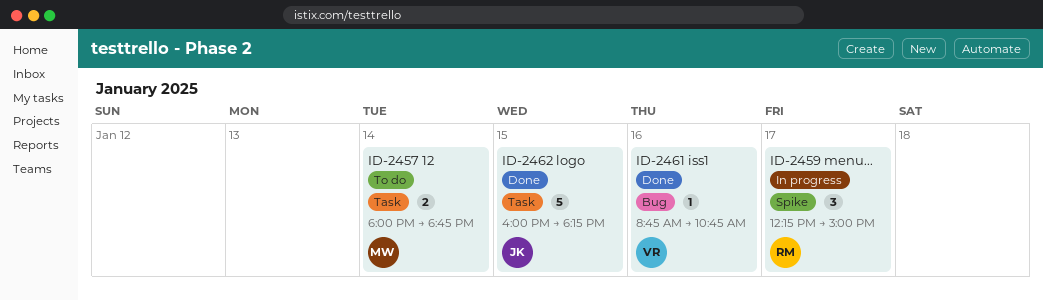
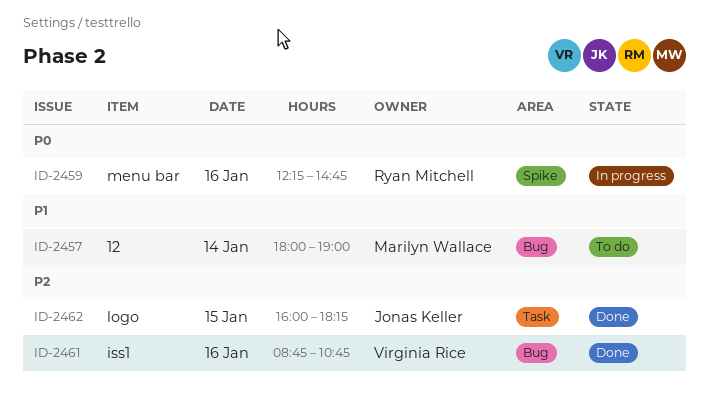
ID-2457, label: Task -> Bug
ID-2457, ends: 18:45 -> 19:00
ID-2459, day: Jan 17 -> Jan 16
ID-2459, ends: 15:00 -> 14:45

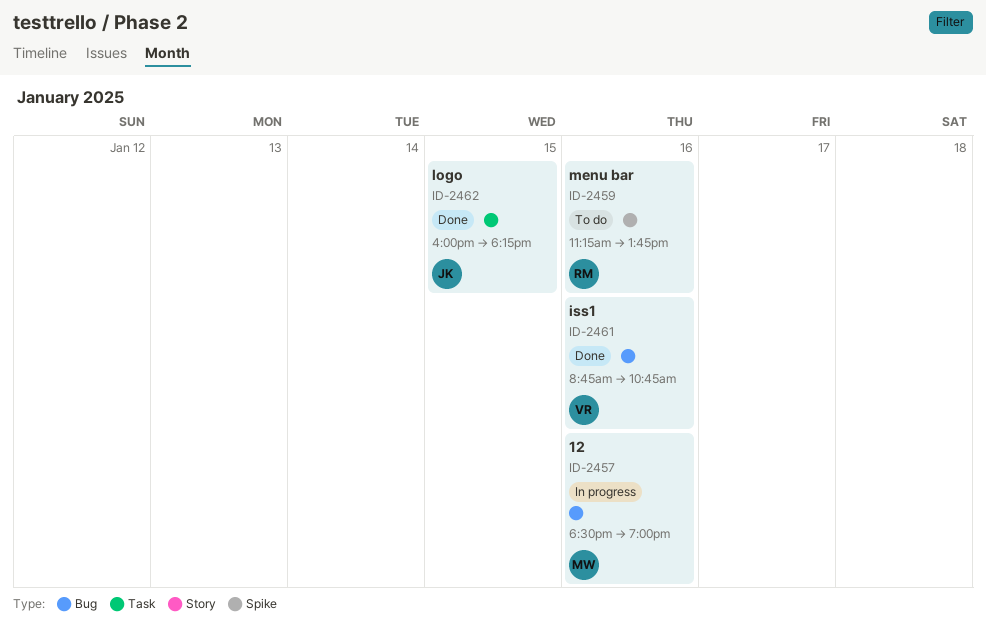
ID-2457, status: To do -> In progress
ID-2457, day: Jan 14 -> Jan 16
ID-2457, begins: 18:00 -> 18:30
ID-2459, status: In progress -> To do
ID-2459, begins: 12:15 -> 11:15
ID-2459, ends: 14:45 -> 13:45

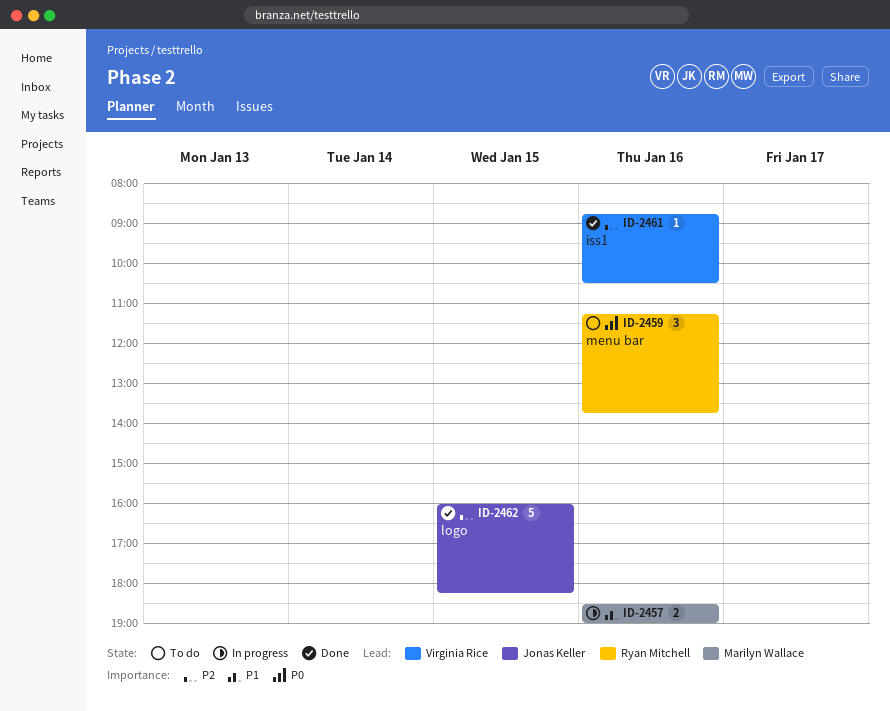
ID-2461, ends: 10:45 -> 10:30

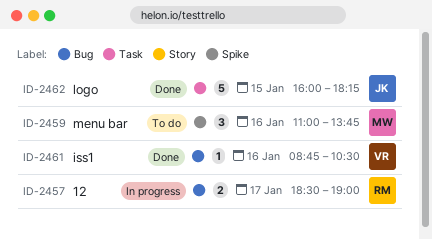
ID-2457, owner: Marilyn Wallace -> Ryan Mitchell
ID-2457, day: Jan 16 -> Jan 17
ID-2459, owner: Ryan Mitchell -> Marilyn Wallace
ID-2459, begins: 11:15 -> 11:00

